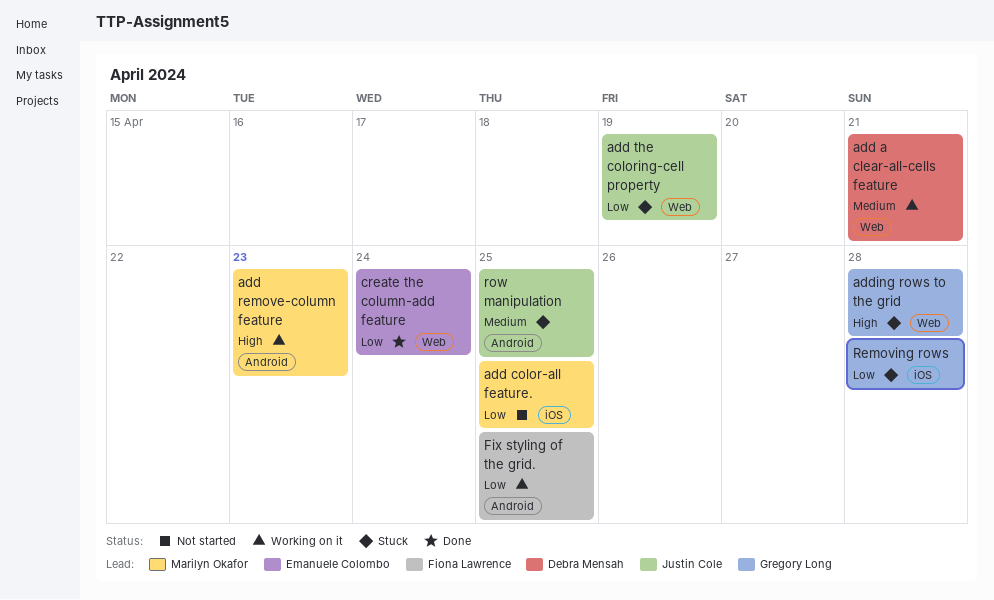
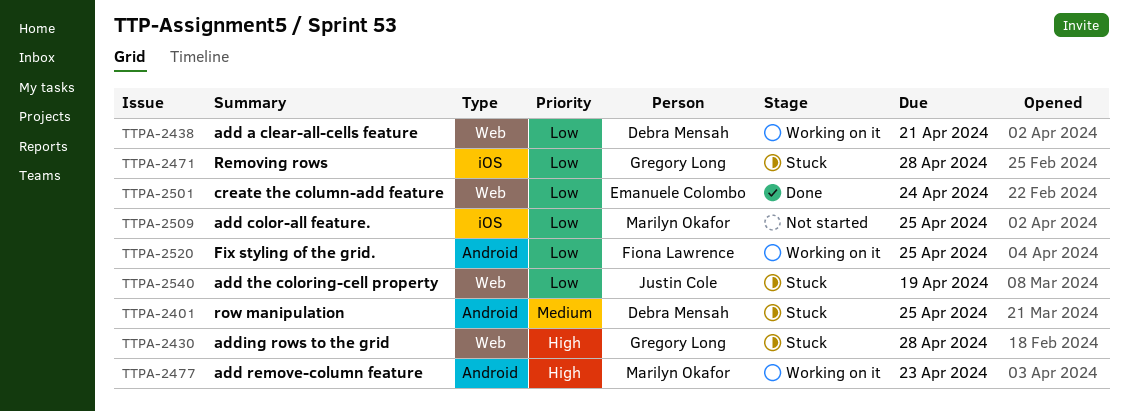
add a clear-all-cells feature, priority: Medium -> Low
row manipulation, owner: Justin Cole -> Debra Mensah

